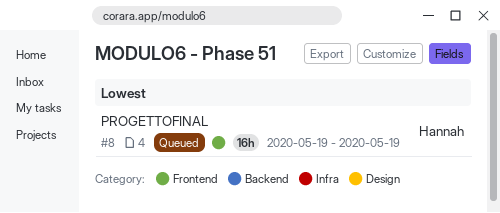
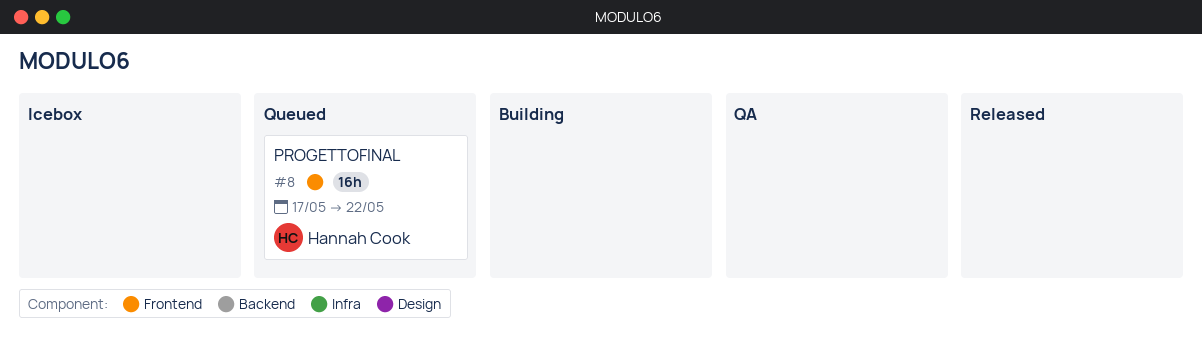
#8, start: May 19 -> May 17
#8, due: May 19 -> May 22

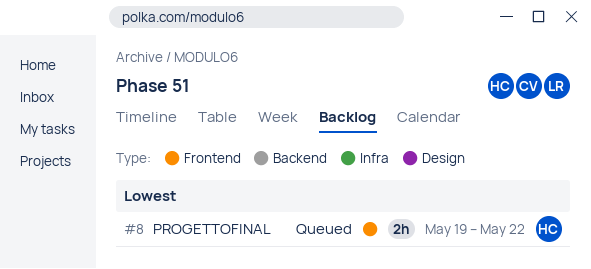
#8, estimate: 16h -> 2h
#8, start: May 17 -> May 19

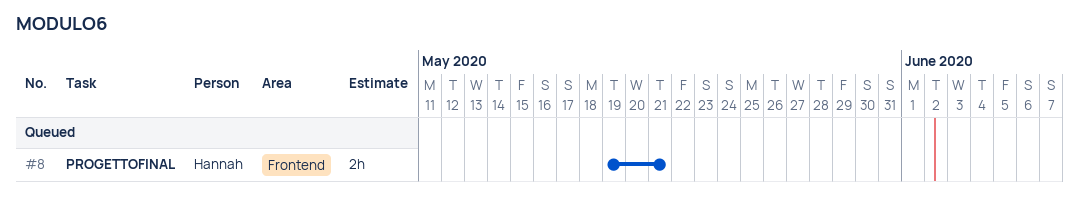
#8, due: May 22 -> May 21

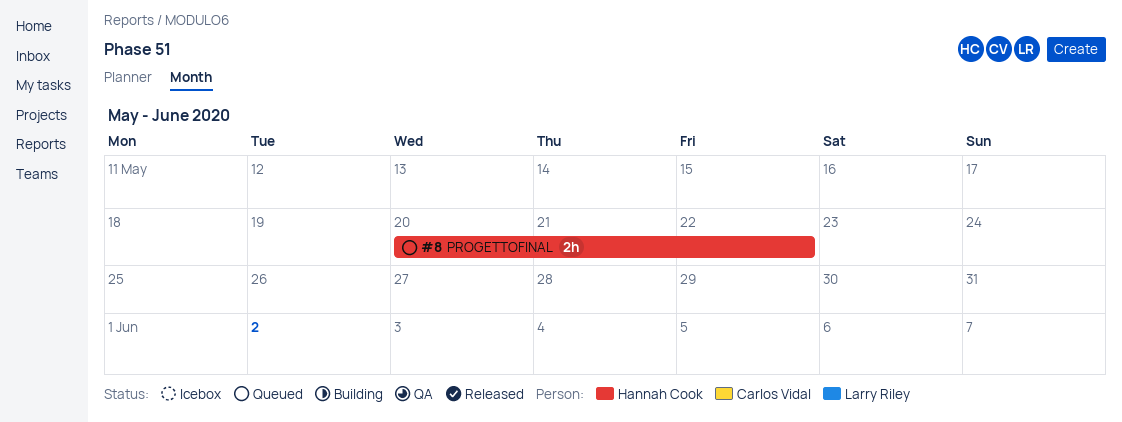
#8, start: May 19 -> May 20
#8, due: May 21 -> May 22

